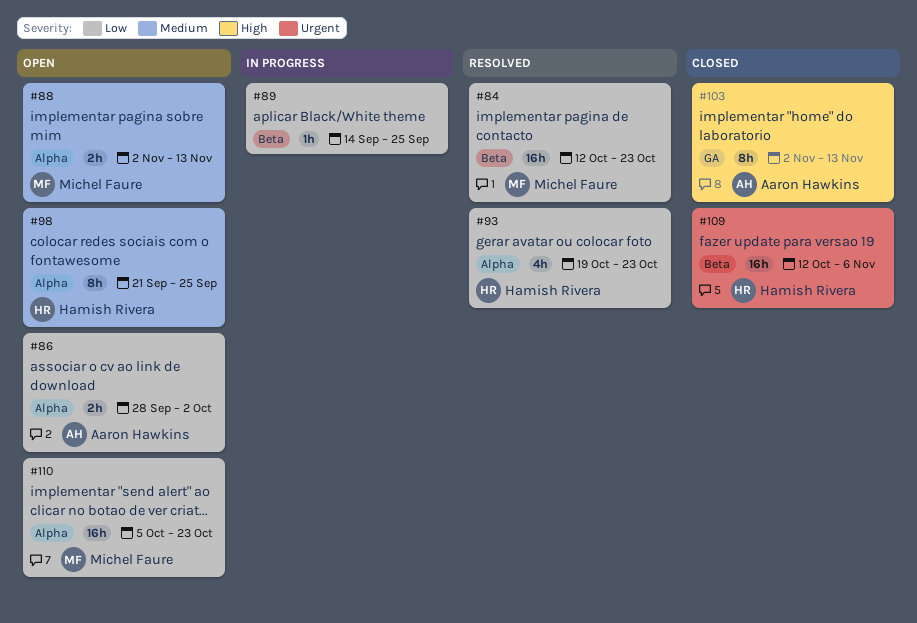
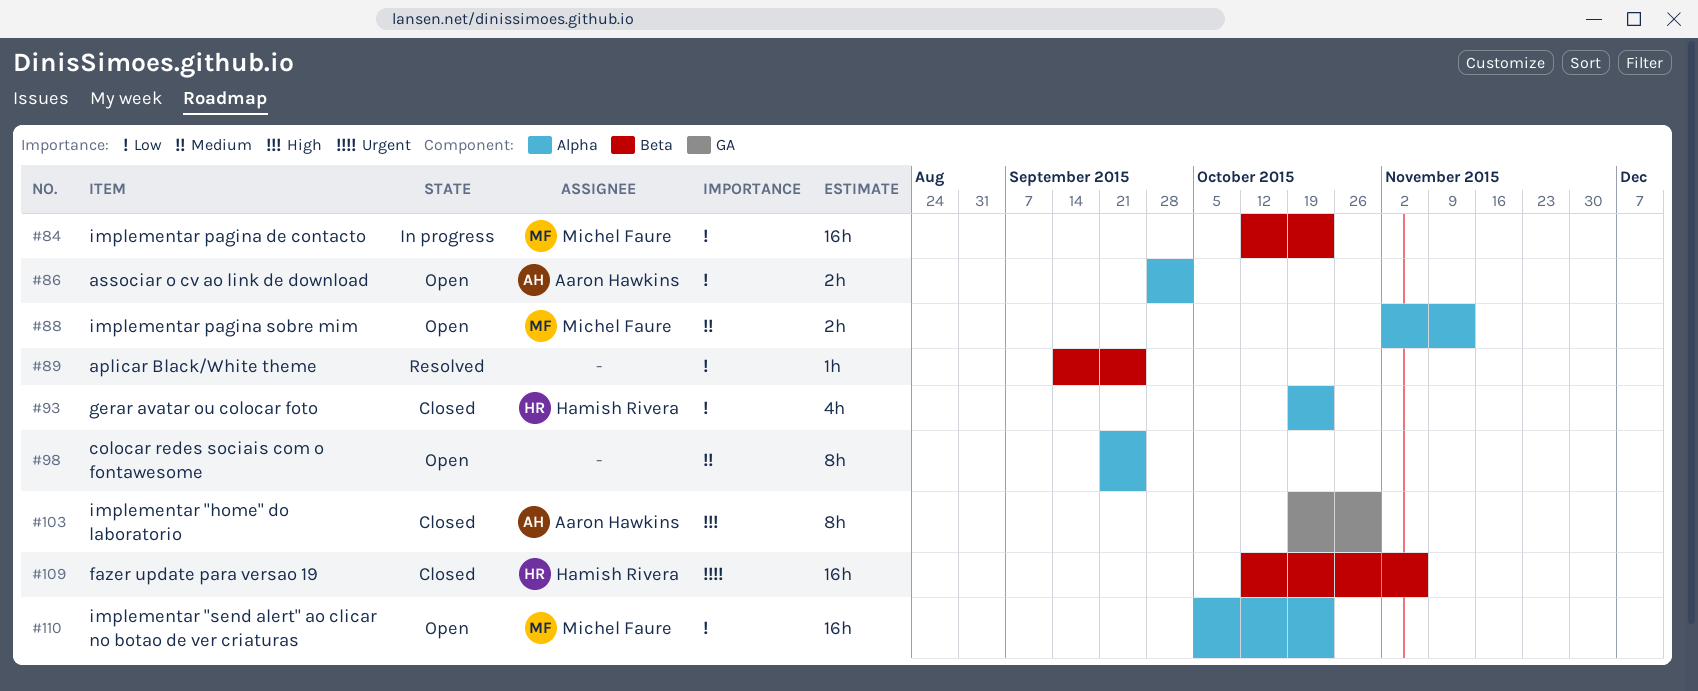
#84, status: Resolved -> In progress
#89, status: In progress -> Resolved
#93, status: Resolved -> Closed
#98, owner: Hamish Rivera -> none
#103, start: Nov 2 -> Oct 19
#103, due: Nov 13 -> Oct 30

